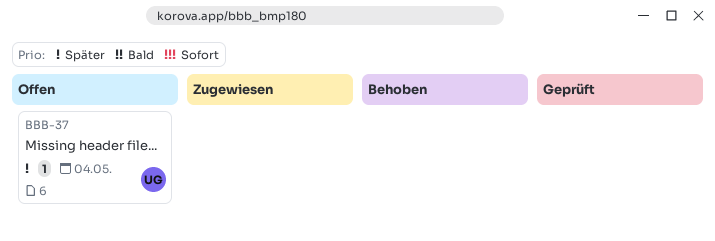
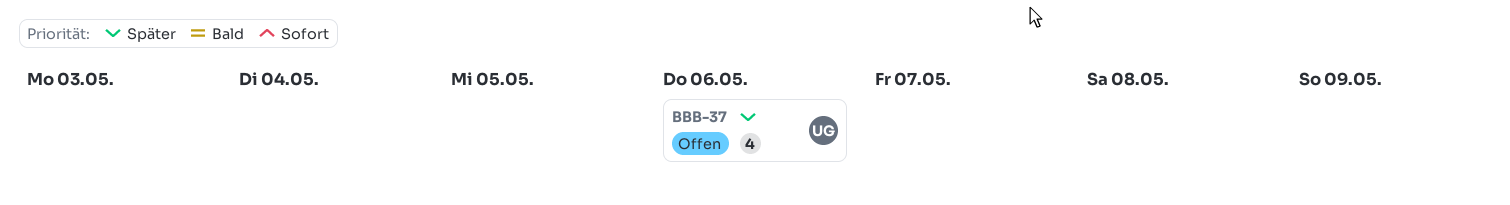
BBB-37, estimate: 1 -> 4
BBB-37, due: May 4 -> May 6

